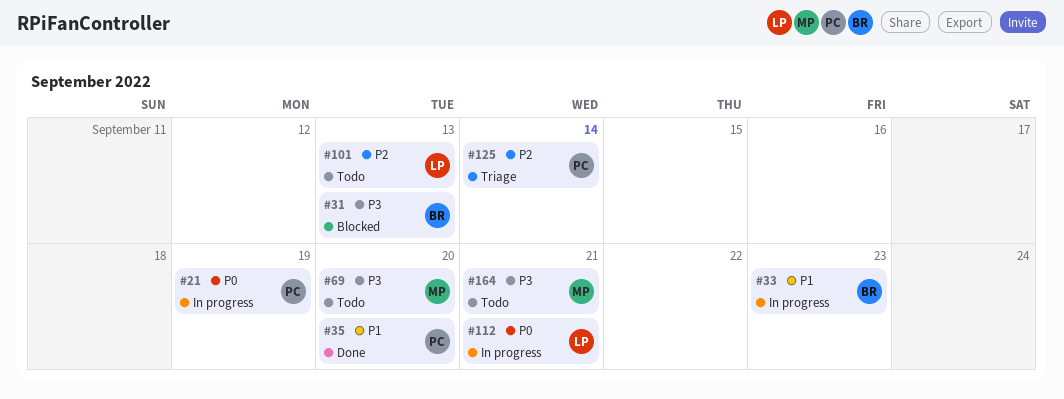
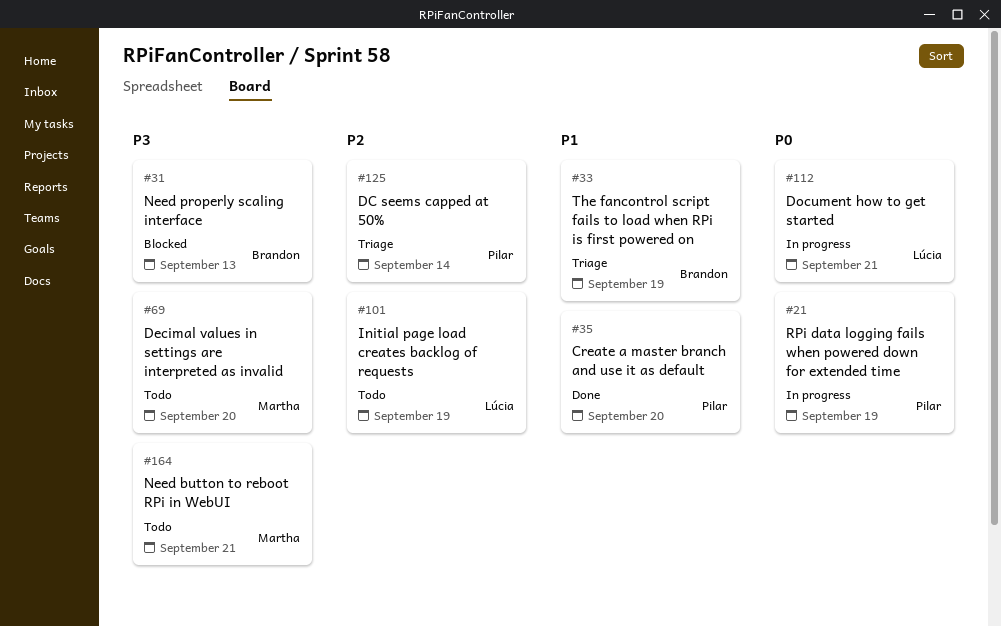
#33, status: In progress -> Triage
#33, due: Sep 23 -> Sep 19
#101, due: Sep 13 -> Sep 19

